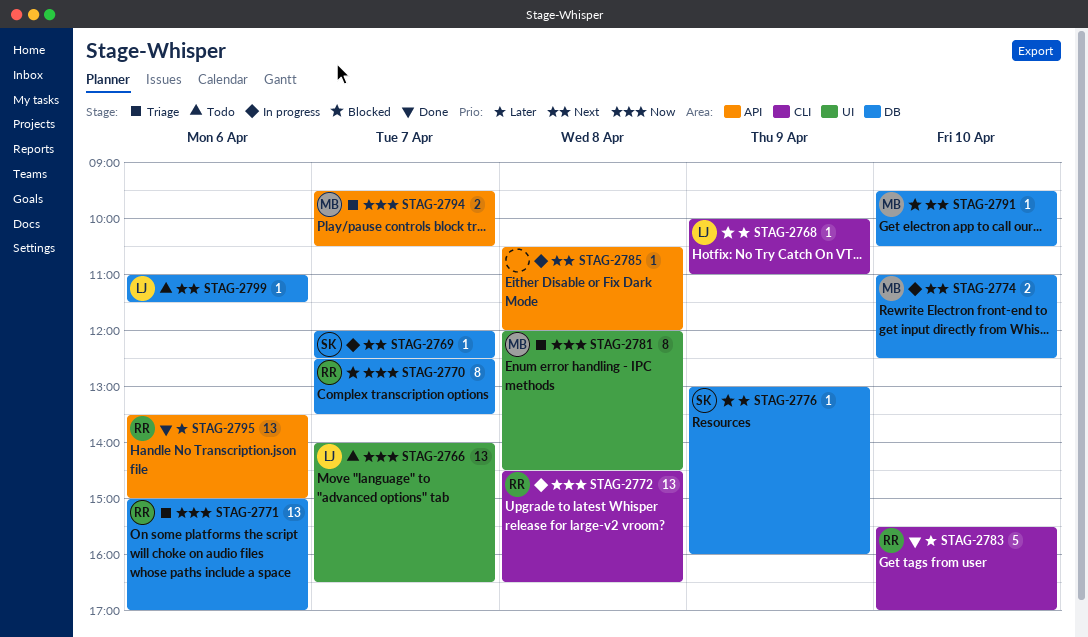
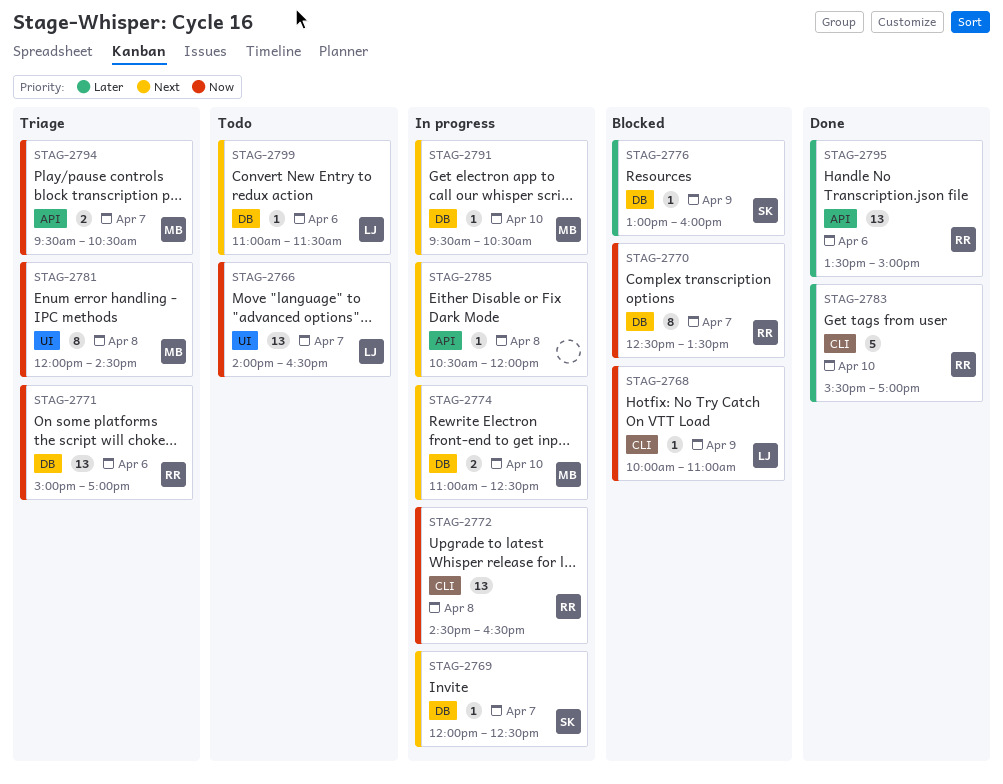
STAG-2768, priority: Later -> Now
STAG-2791, status: Blocked -> In progress

